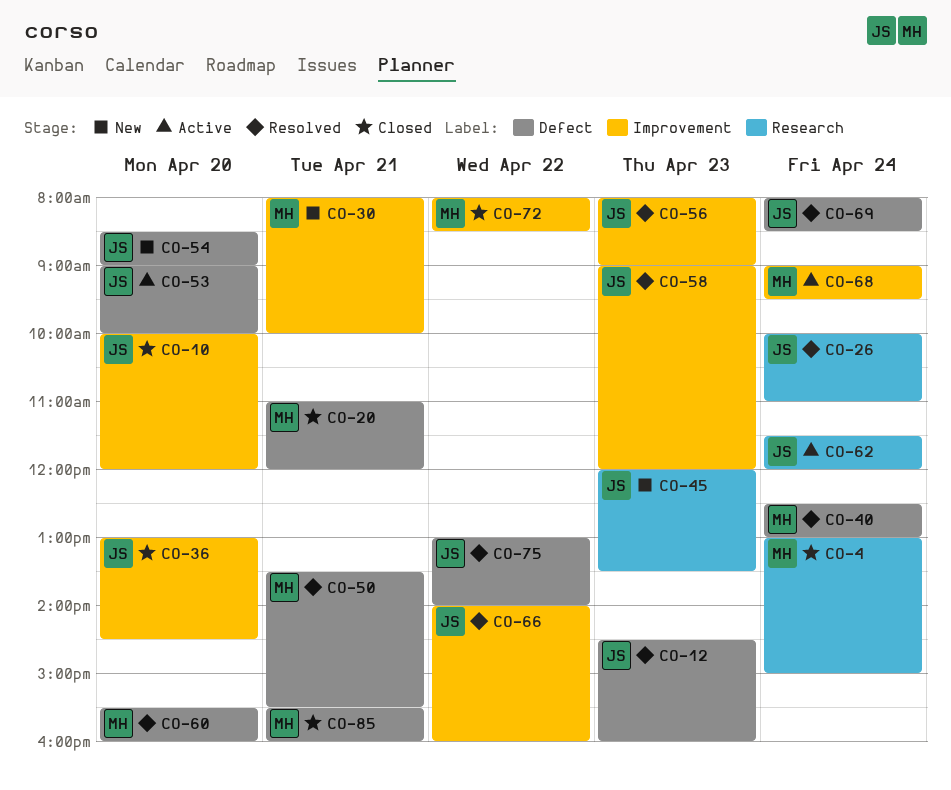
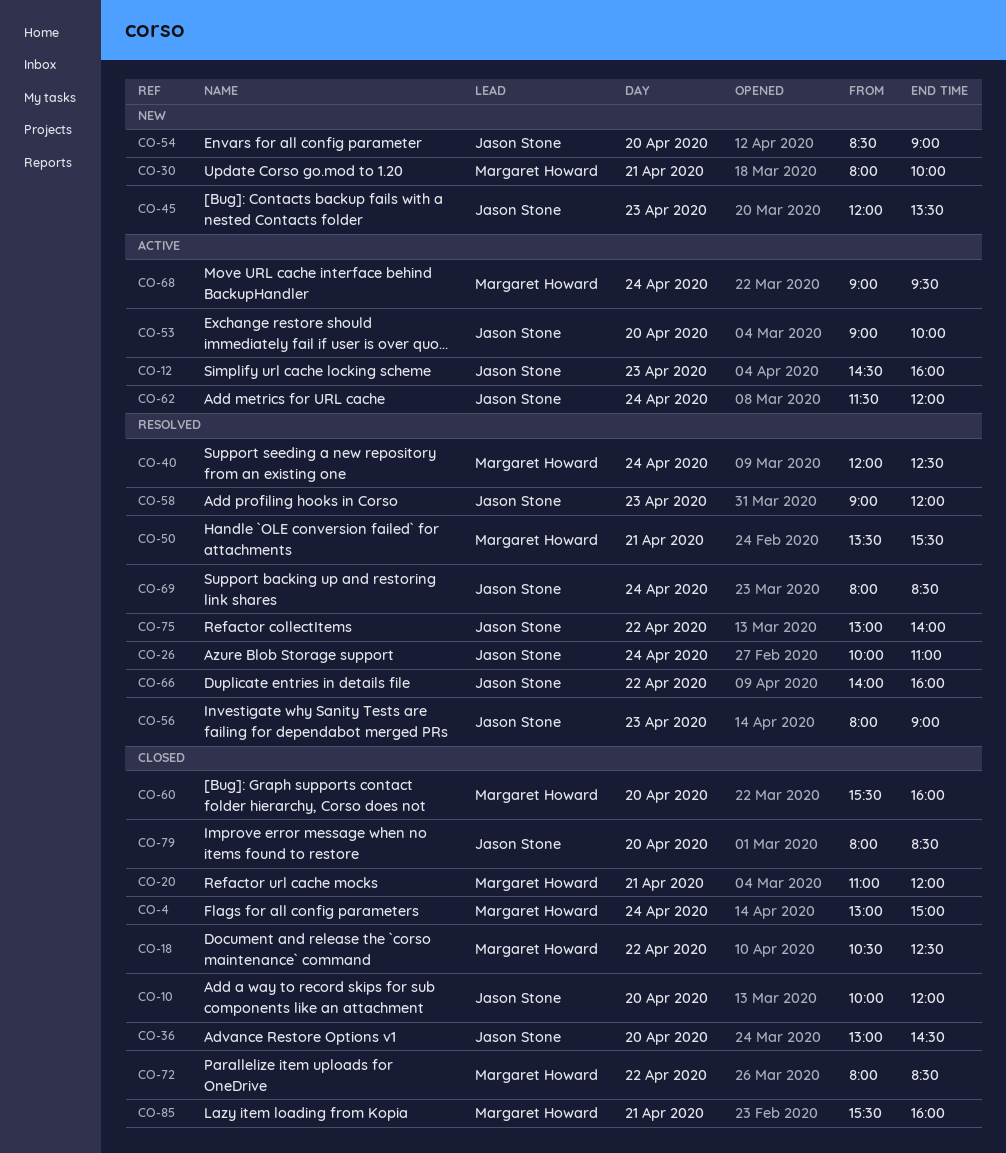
CO-12, status: Resolved -> Active
CO-18: none -> present
CO-40, begins: 12:30 -> 12:00
CO-40, ends: 13:00 -> 12:30
CO-60, status: Resolved -> Closed
CO-79: none -> present

